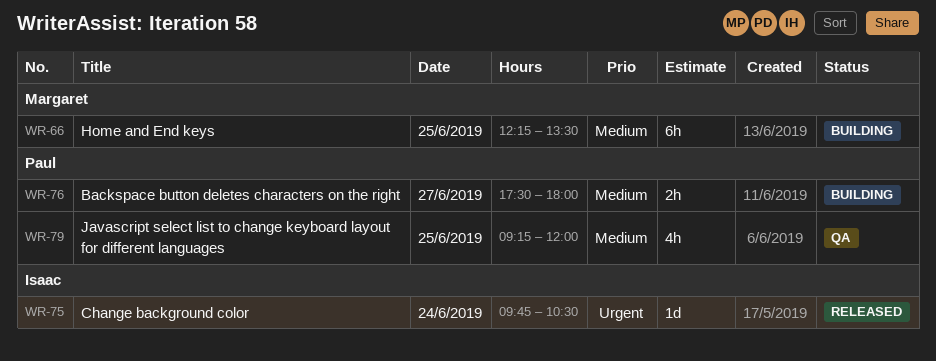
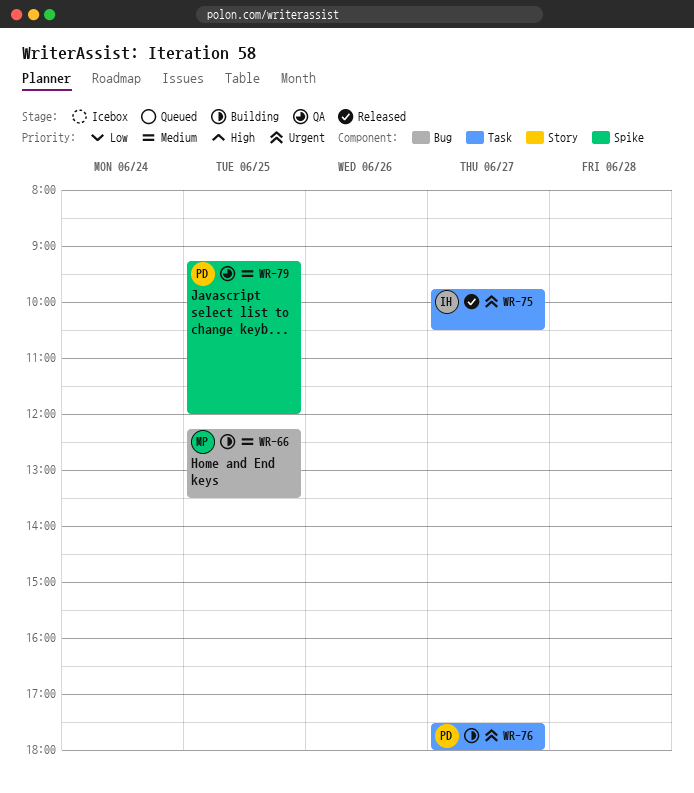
WR-75, day: Jun 24 -> Jun 27
WR-76, priority: Medium -> Urgent

